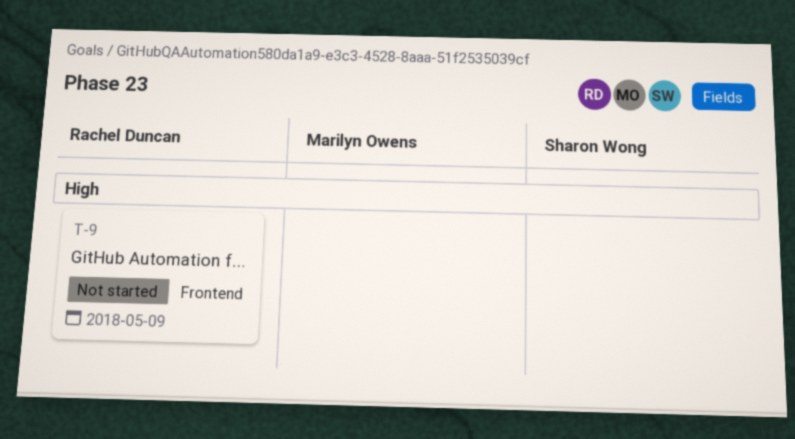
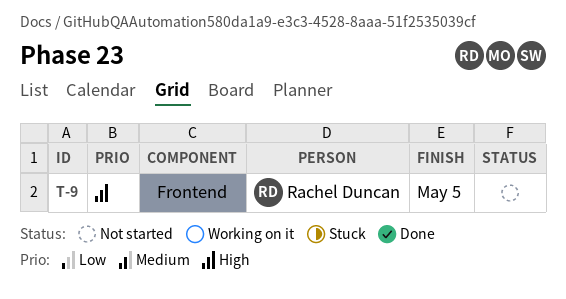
T-9, due: May 9 -> May 5

